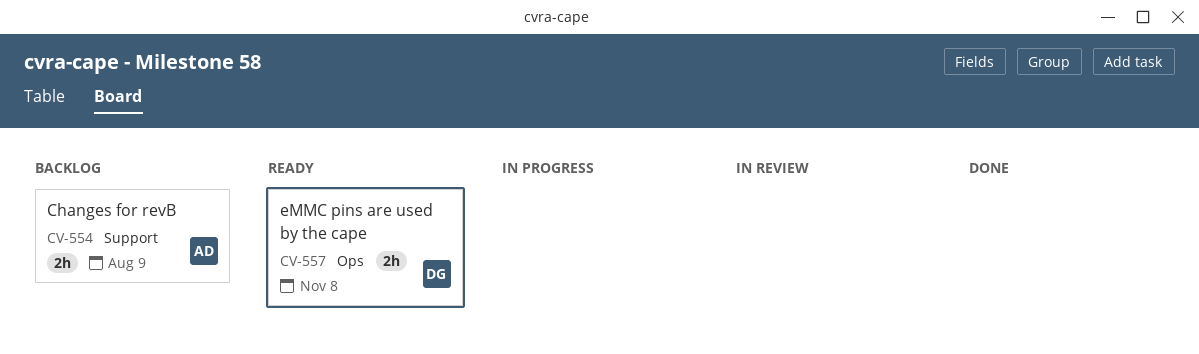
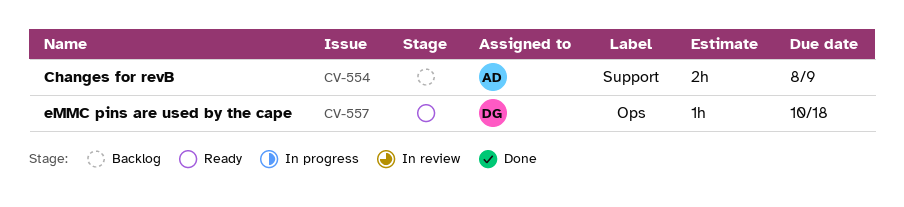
CV-557, estimate: 2h -> 1h
CV-557, due: Nov 8 -> Oct 18

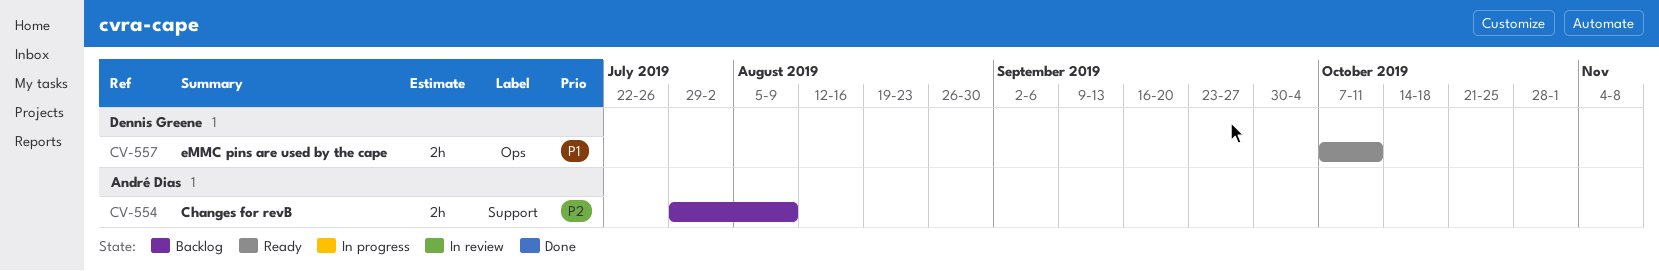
CV-557, estimate: 1h -> 2h
CV-557, due: Oct 18 -> Oct 11

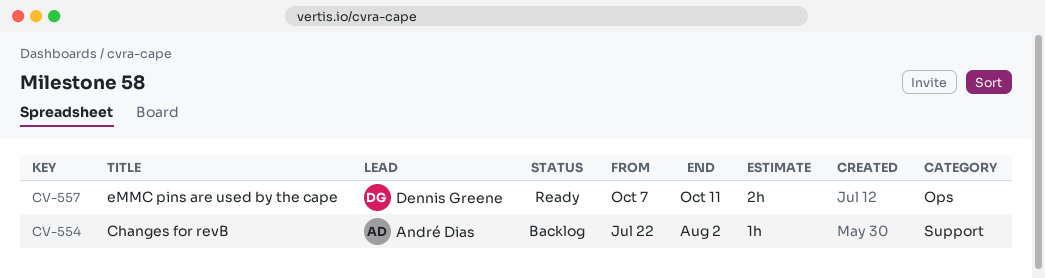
CV-554, estimate: 2h -> 1h
CV-554, start: Jul 29 -> Jul 22
CV-554, due: Aug 9 -> Aug 2

